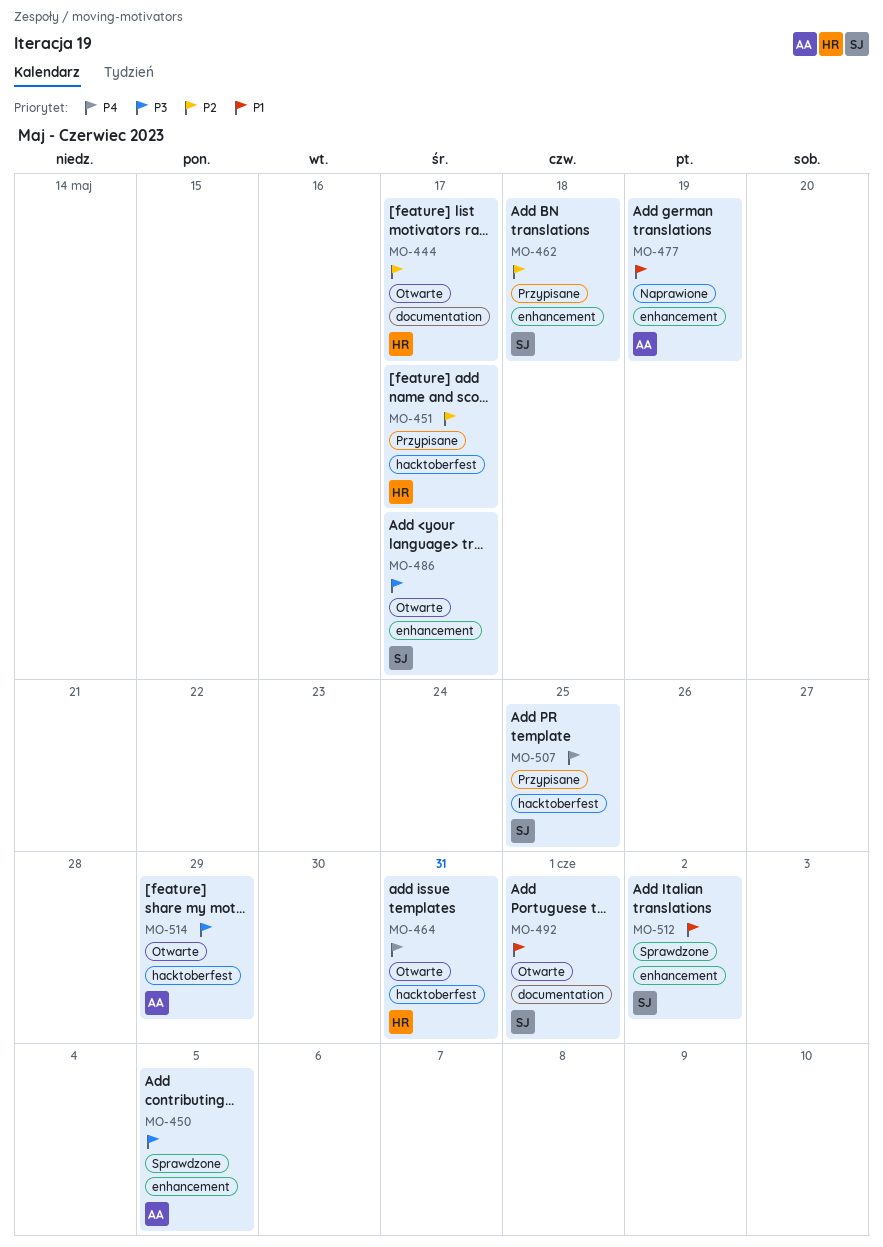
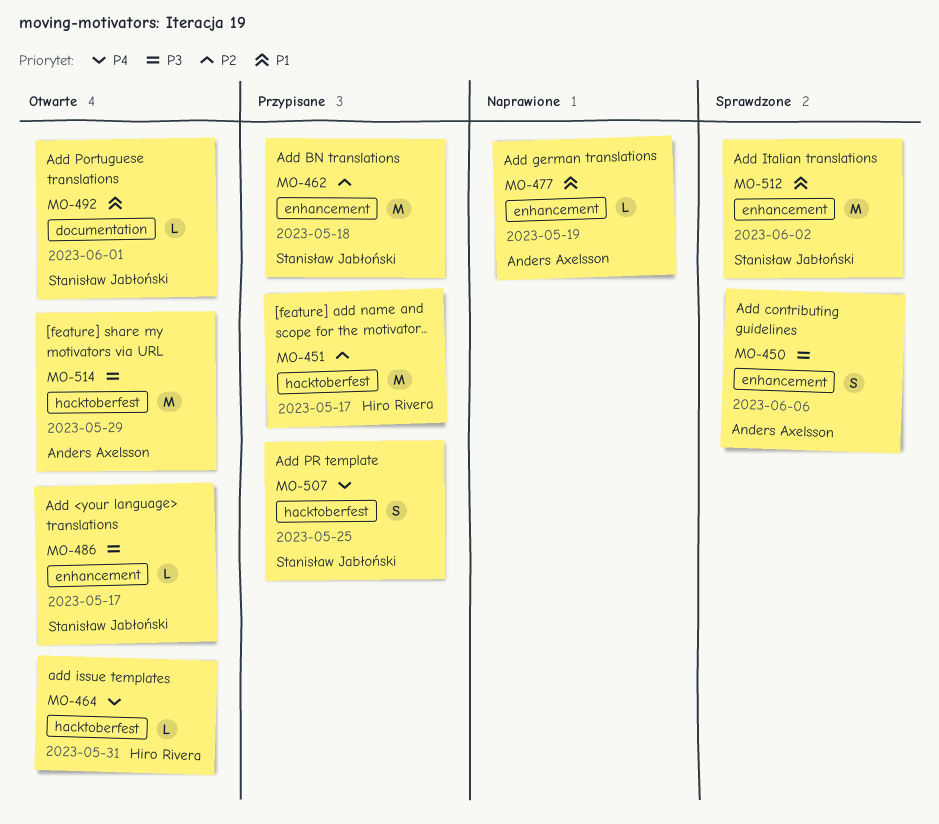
MO-444: present -> none
MO-450, due: Jun 5 -> Jun 6

